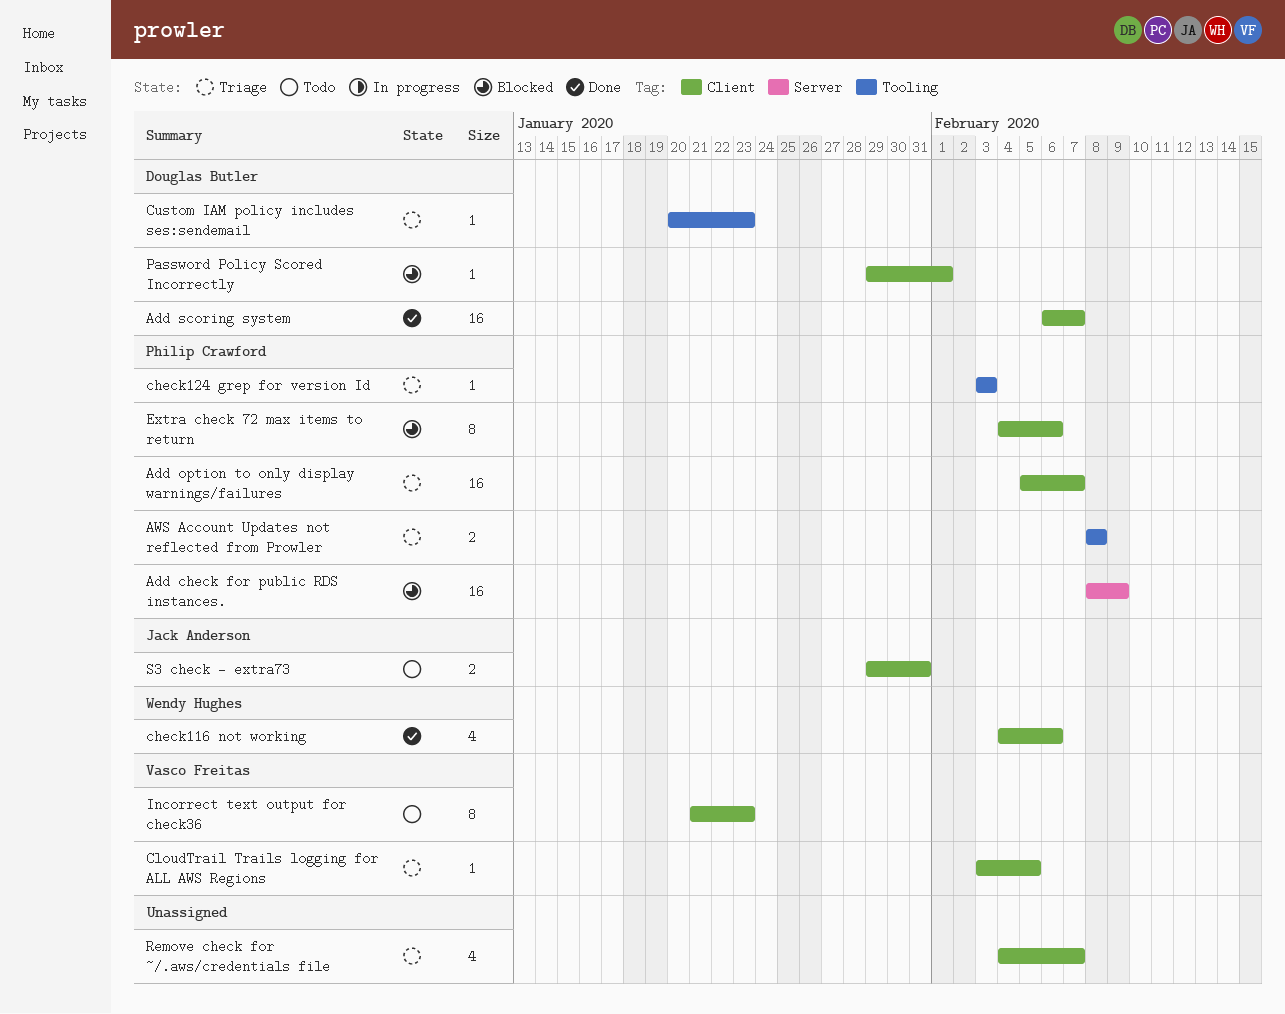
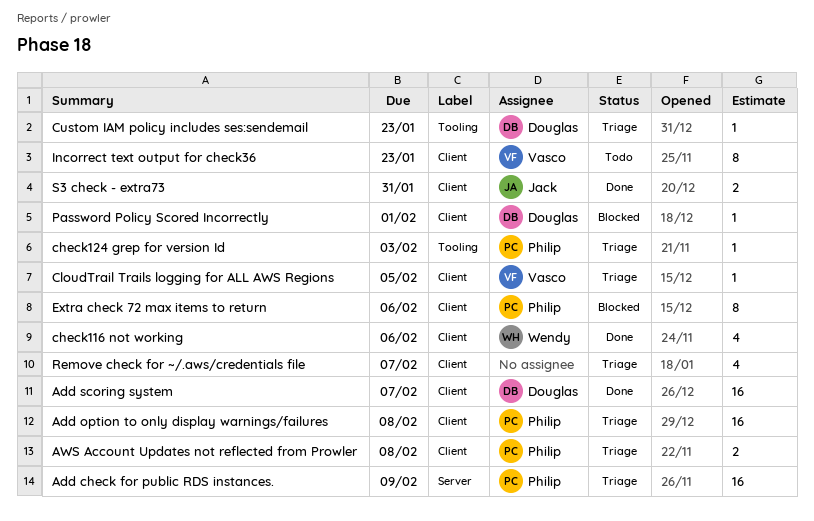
Add check for public RDS instances., status: Blocked -> Triage
Add option to only display warnings/failures, due: Feb 7 -> Feb 8
AWS Account Updates not reflected from Prowler, label: Tooling -> Client
S3 check - extra73, status: Todo -> Done

